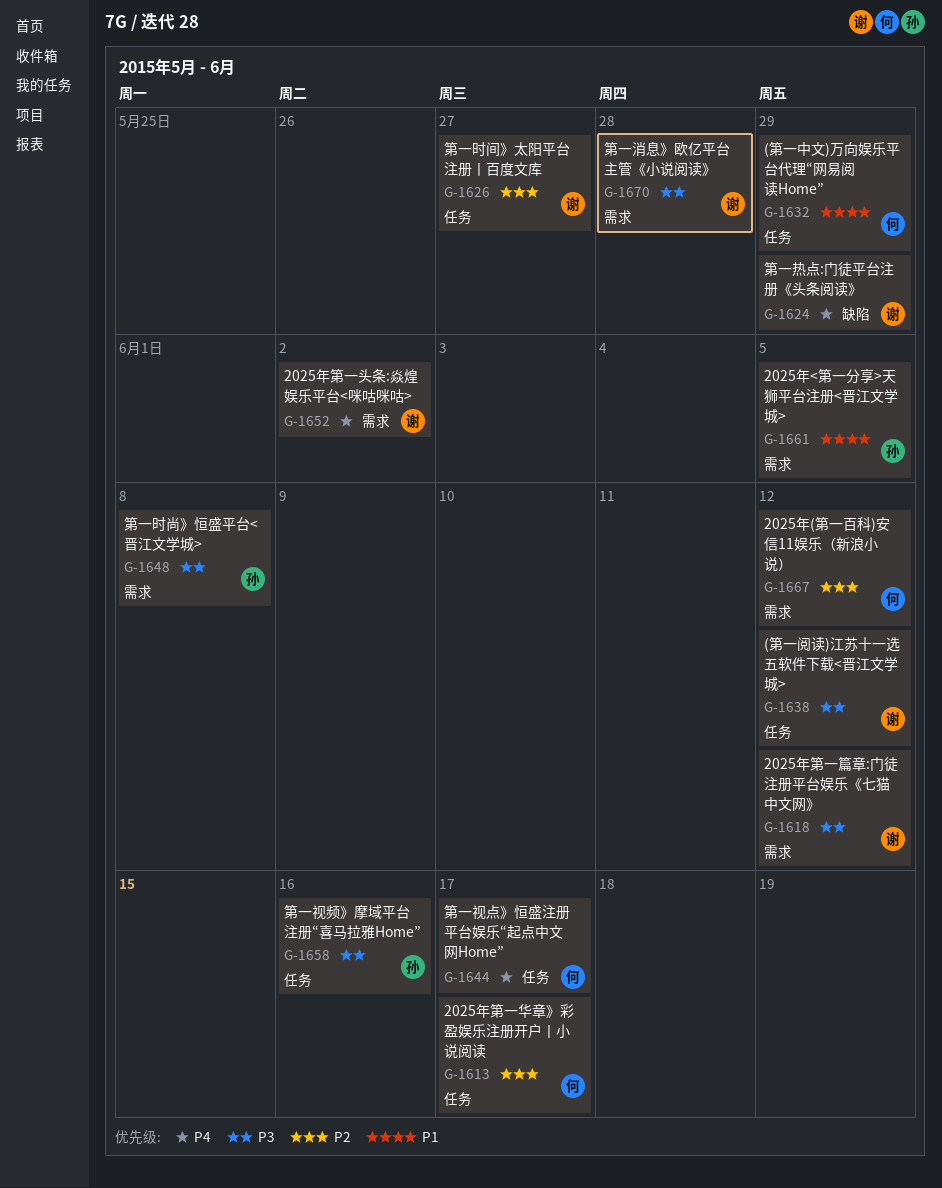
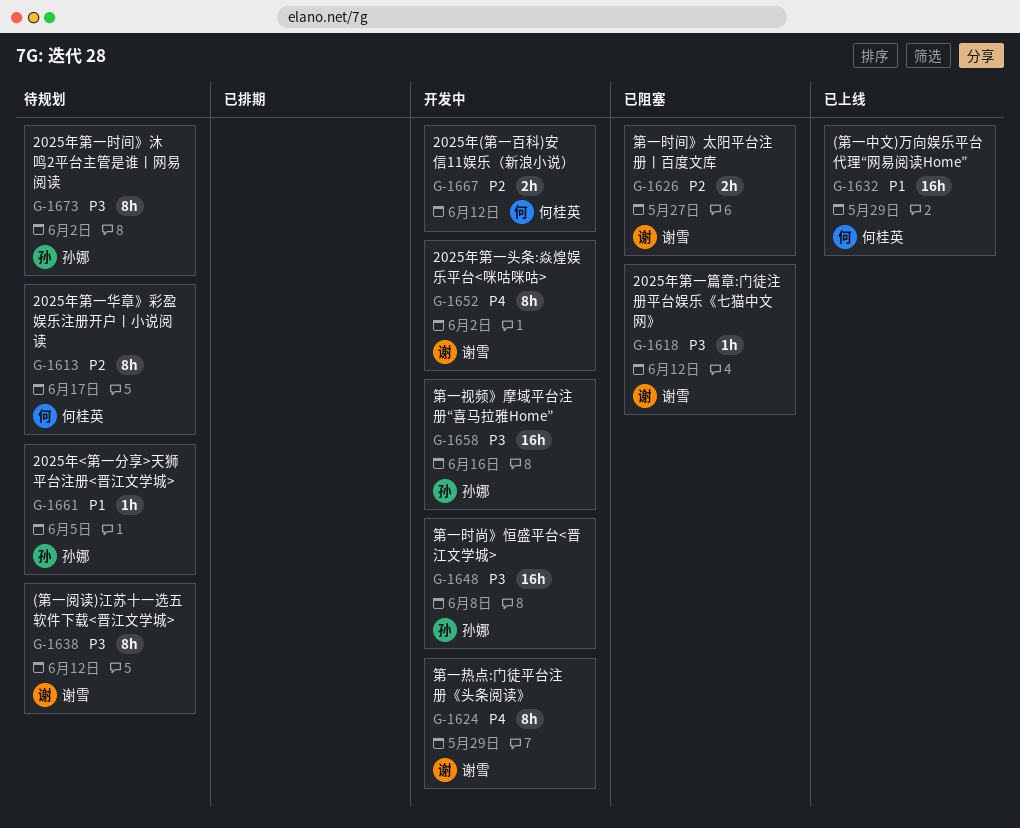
G-1644: present -> none
G-1670: present -> none
G-1673: none -> present

